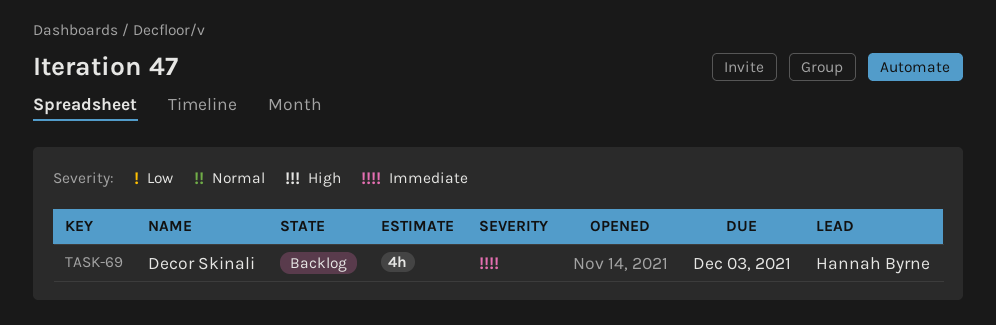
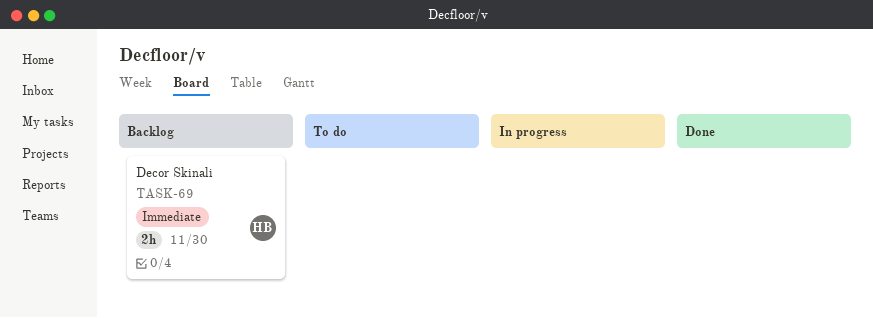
TASK-69, estimate: 4h -> 2h
TASK-69, due: Dec 3 -> Nov 30

